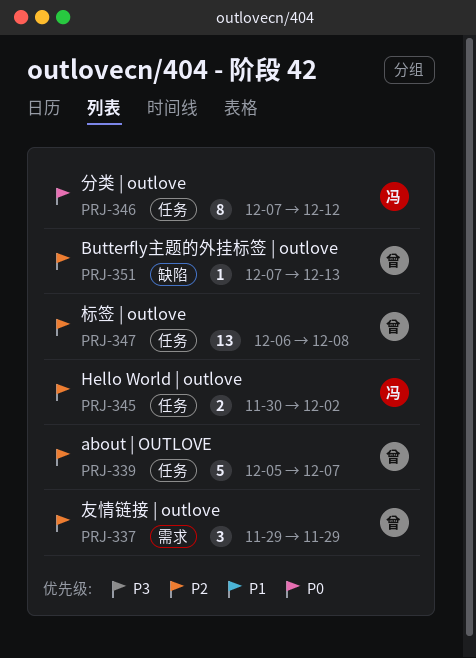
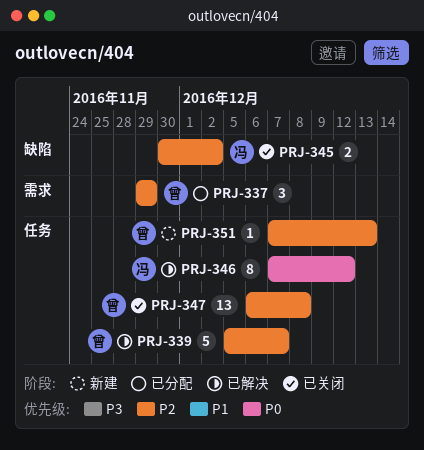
PRJ-345, label: 任务 -> 缺陷
PRJ-351, label: 缺陷 -> 任务

